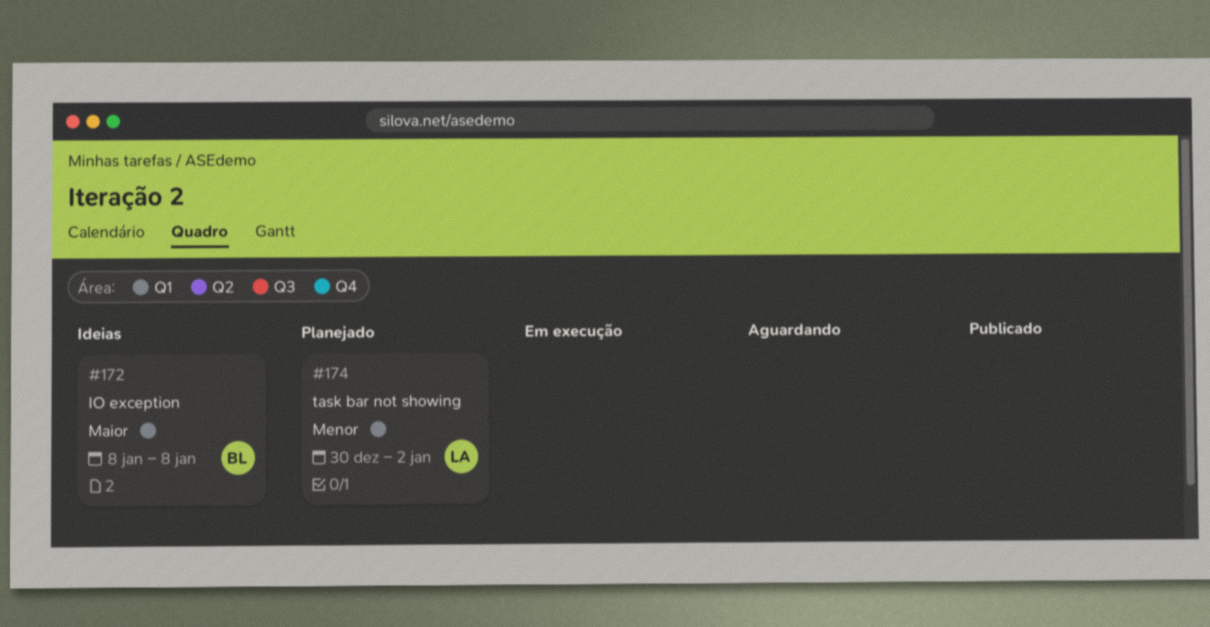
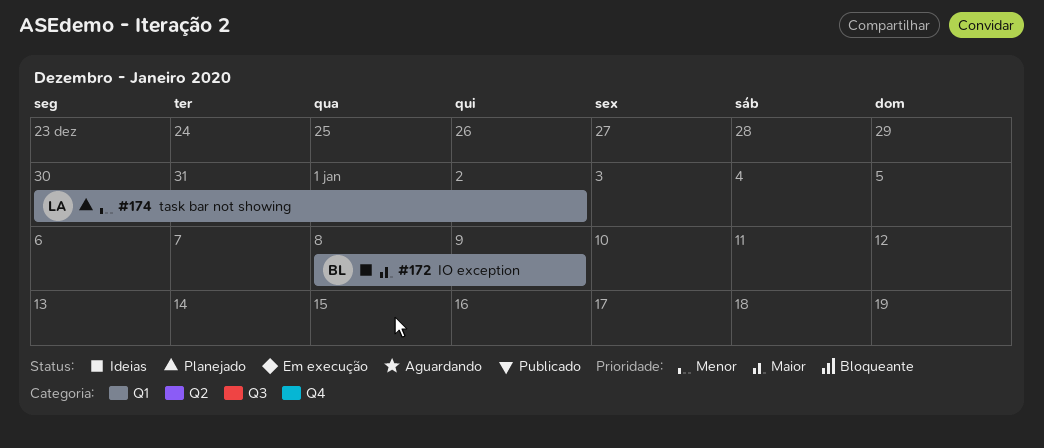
#172, due: Jan 8 -> Jan 9

